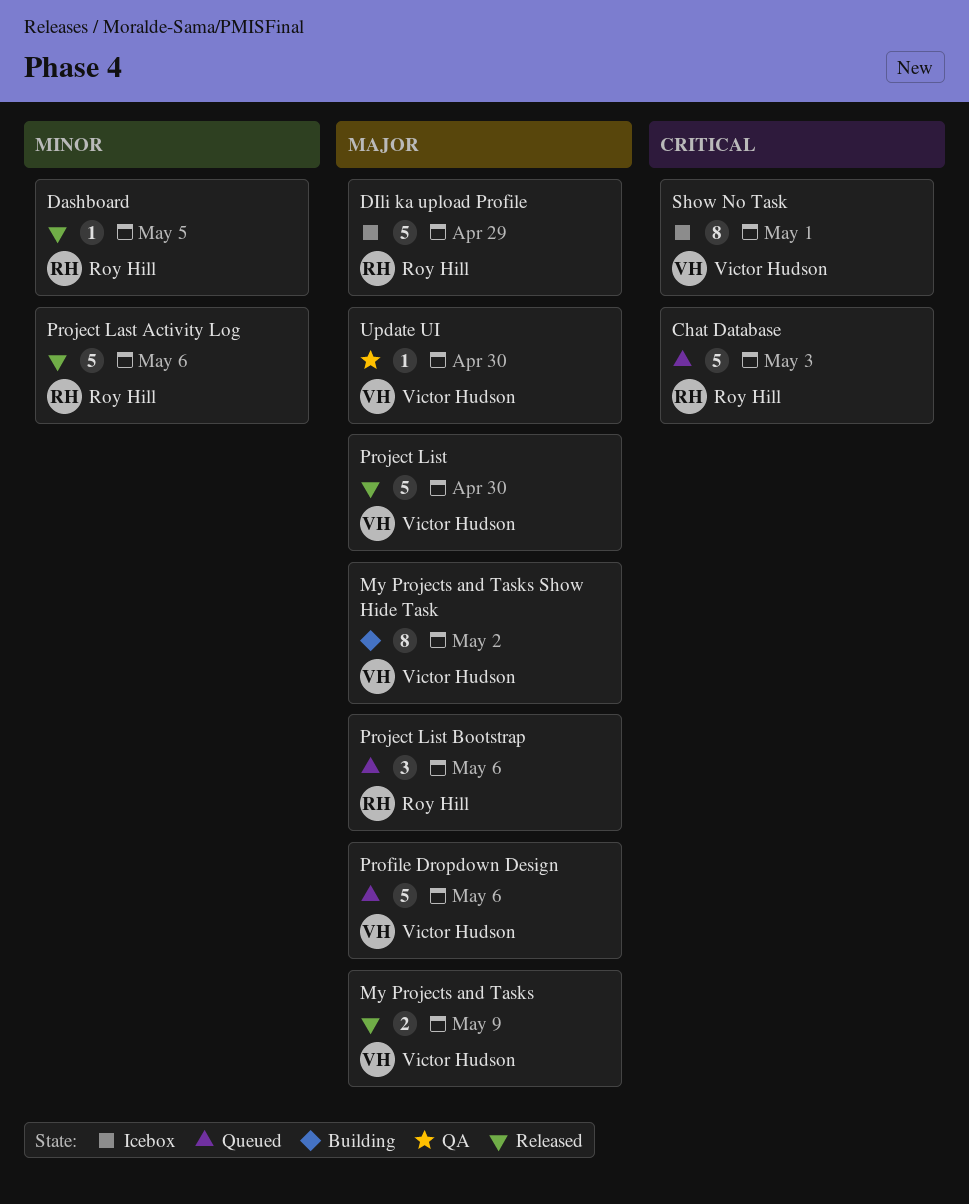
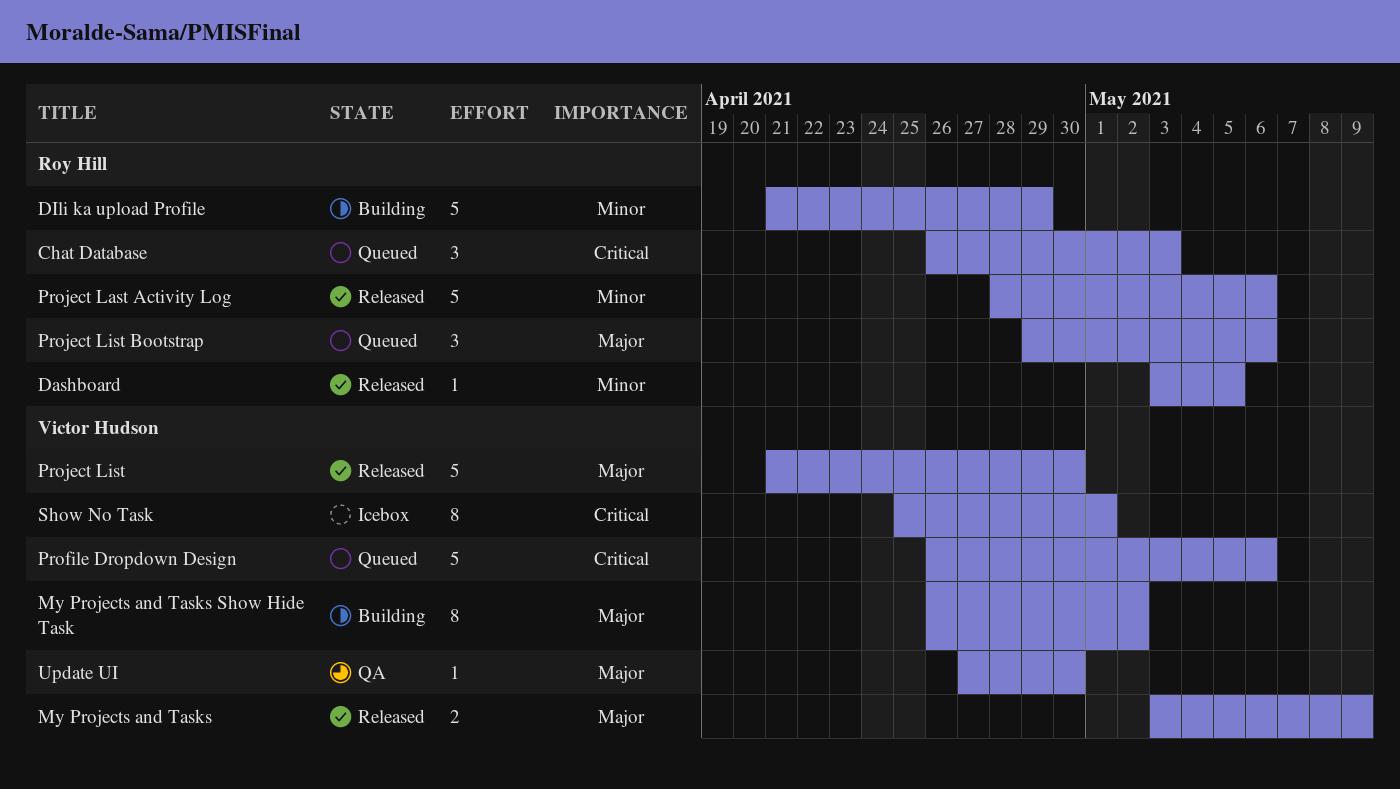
Chat Database, estimate: 5 -> 3
DIli ka upload Profile, status: Icebox -> Building
DIli ka upload Profile, priority: Major -> Minor
Profile Dropdown Design, priority: Major -> Critical

